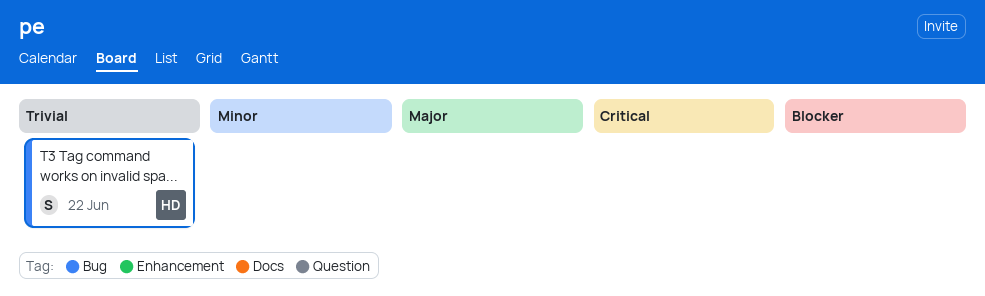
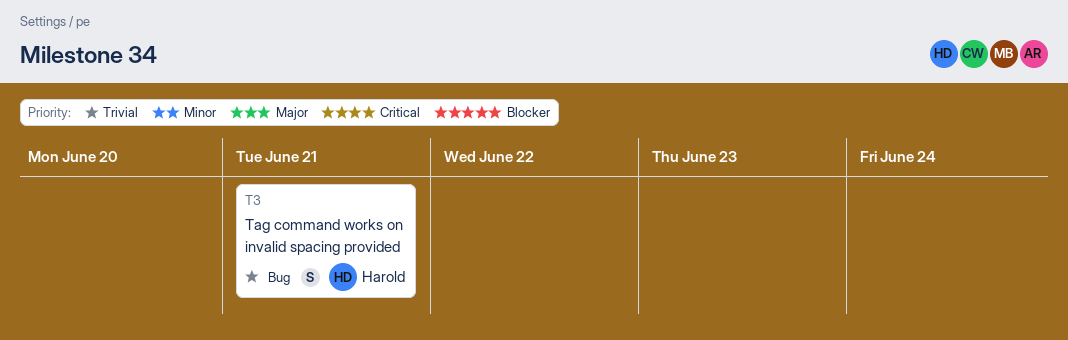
T3, due: Jun 22 -> Jun 21

